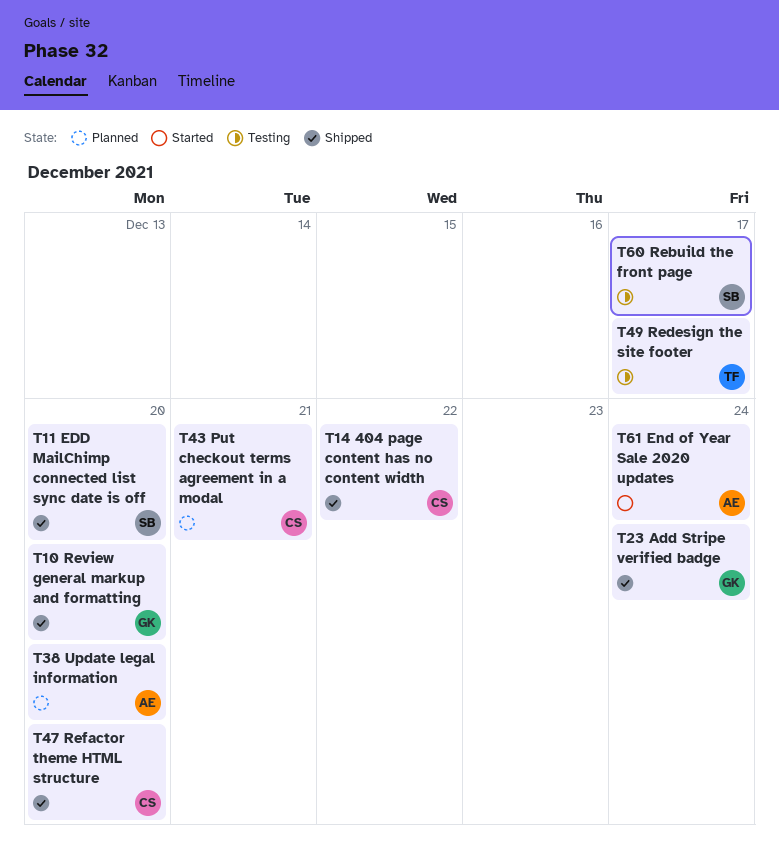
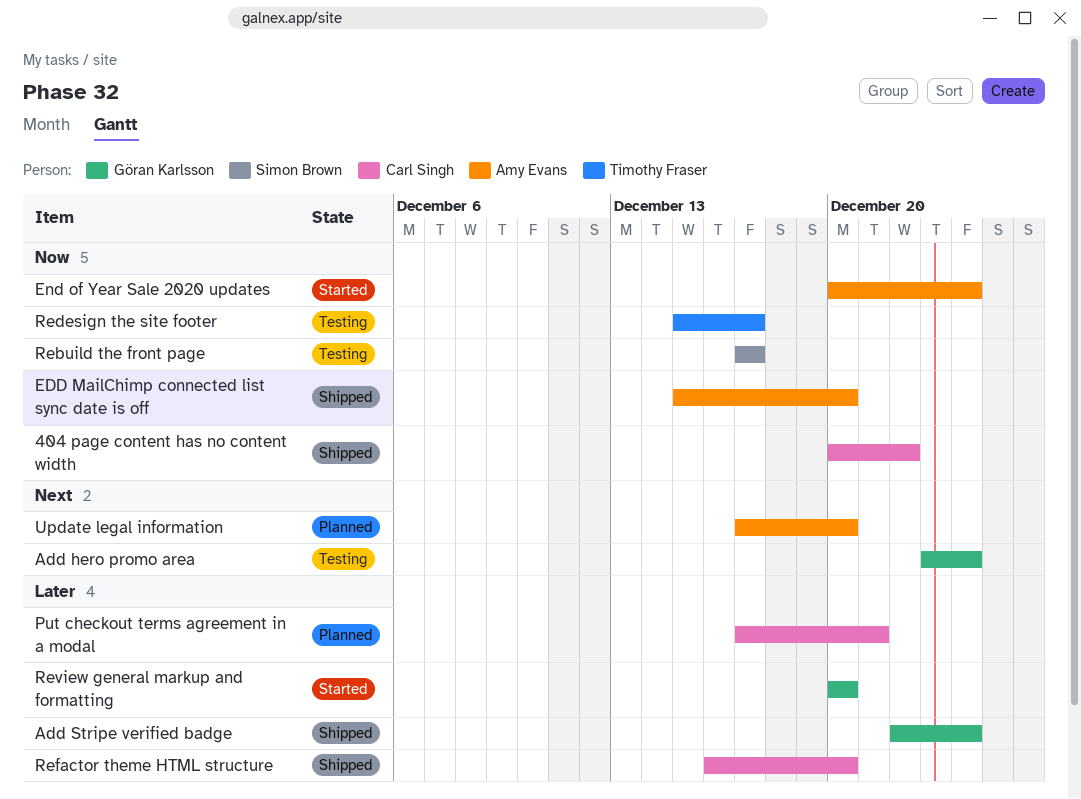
Add hero promo area: none -> present
EDD MailChimp connected list sync date is off, owner: Simon Brown -> Amy Evans
Review general markup and formatting, status: Shipped -> Started

